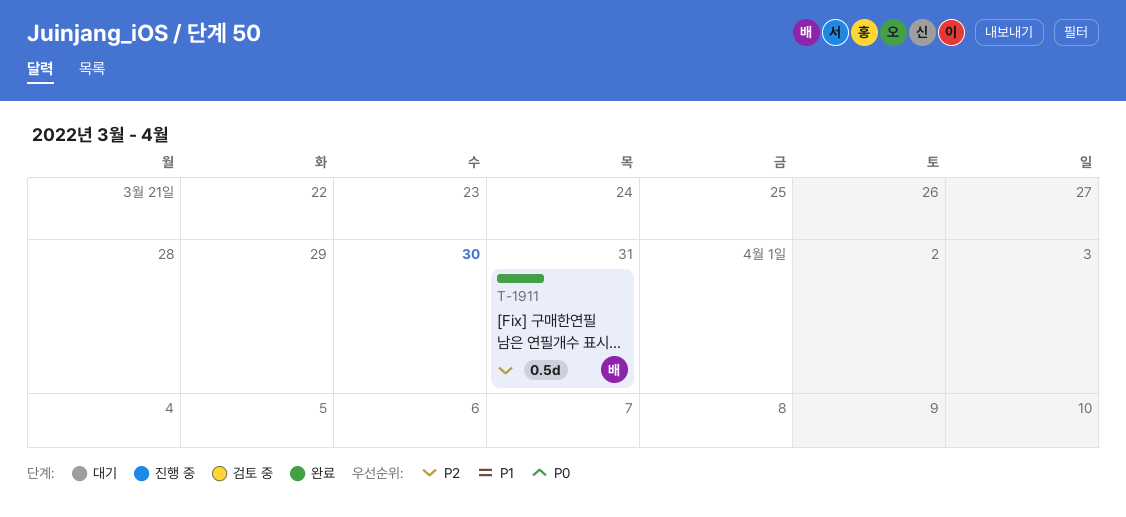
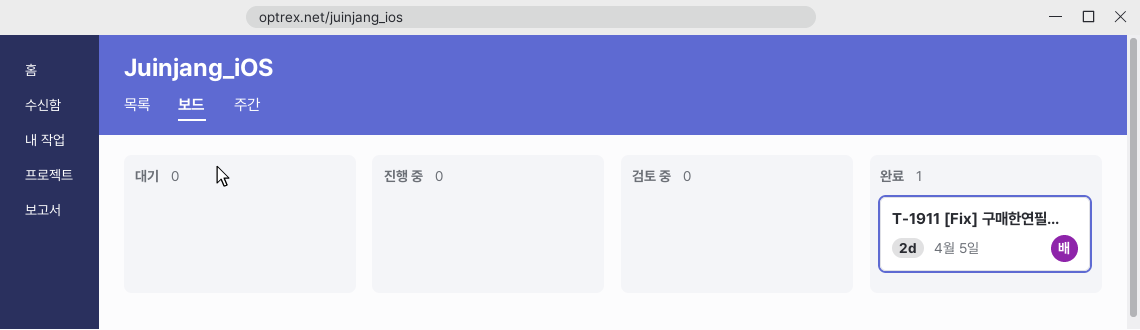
T-1911, estimate: 0.5d -> 2d
T-1911, due: Mar 31 -> Apr 5

